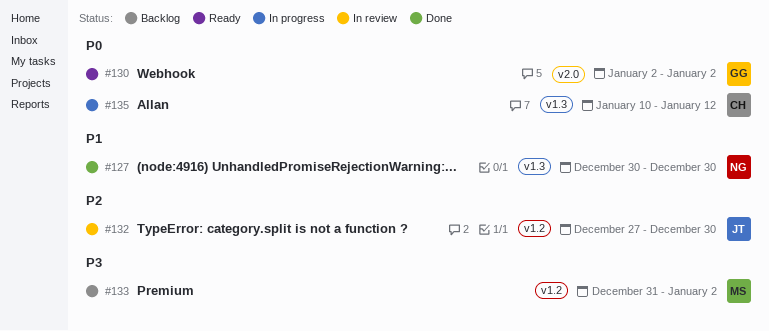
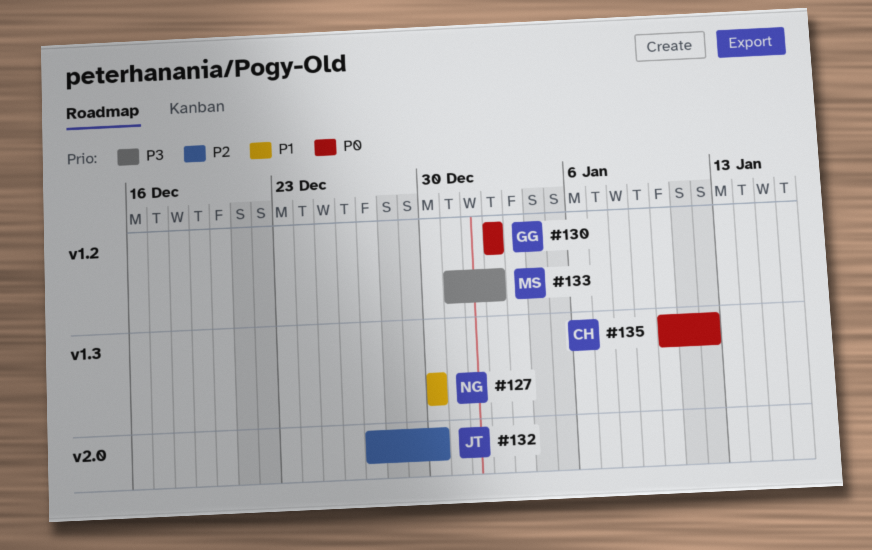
#130, label: v2.0 -> v1.2
#132, label: v1.2 -> v2.0

